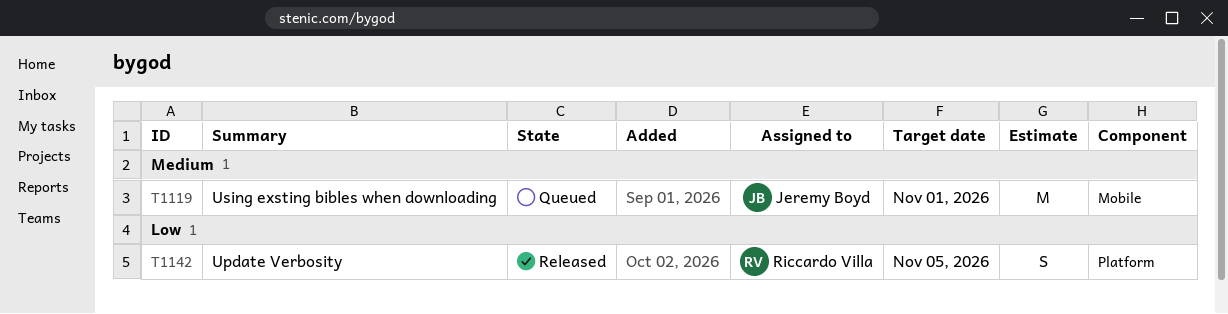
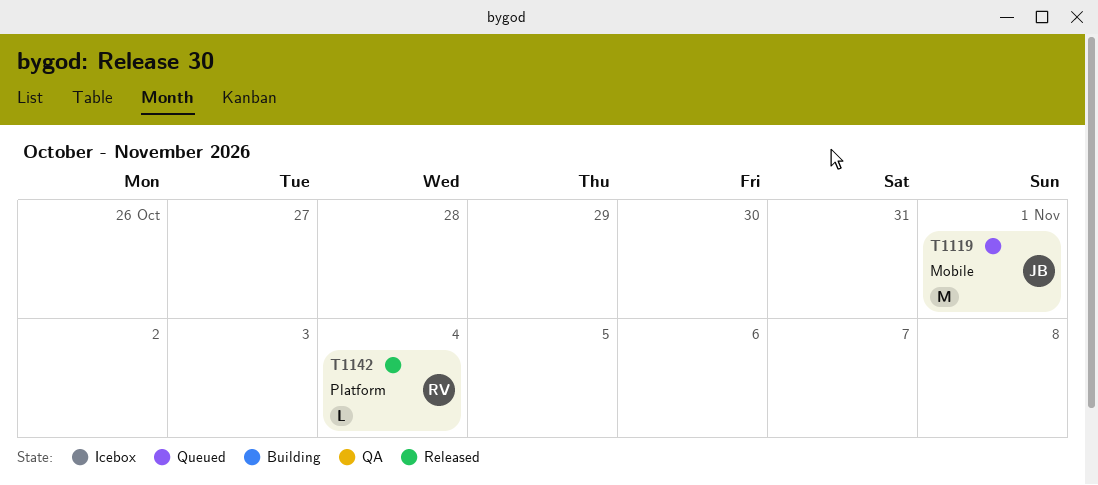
T1142, estimate: S -> L
T1142, due: Nov 5 -> Nov 4

